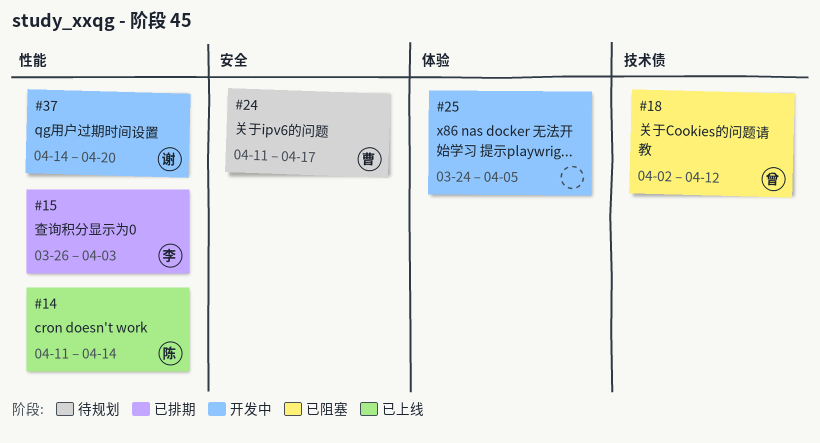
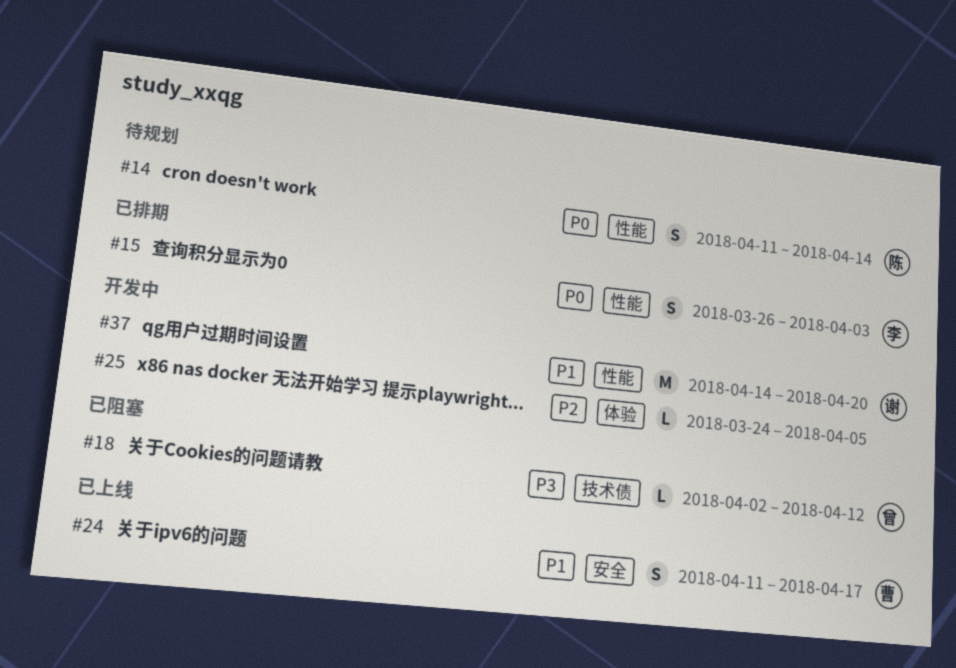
#14, status: 已上线 -> 待规划
#24, status: 待规划 -> 已上线

